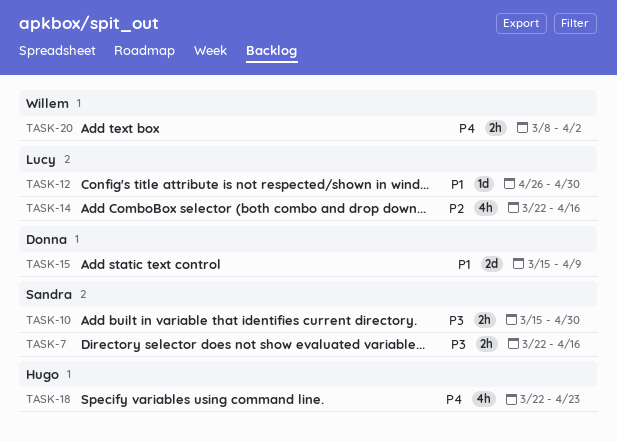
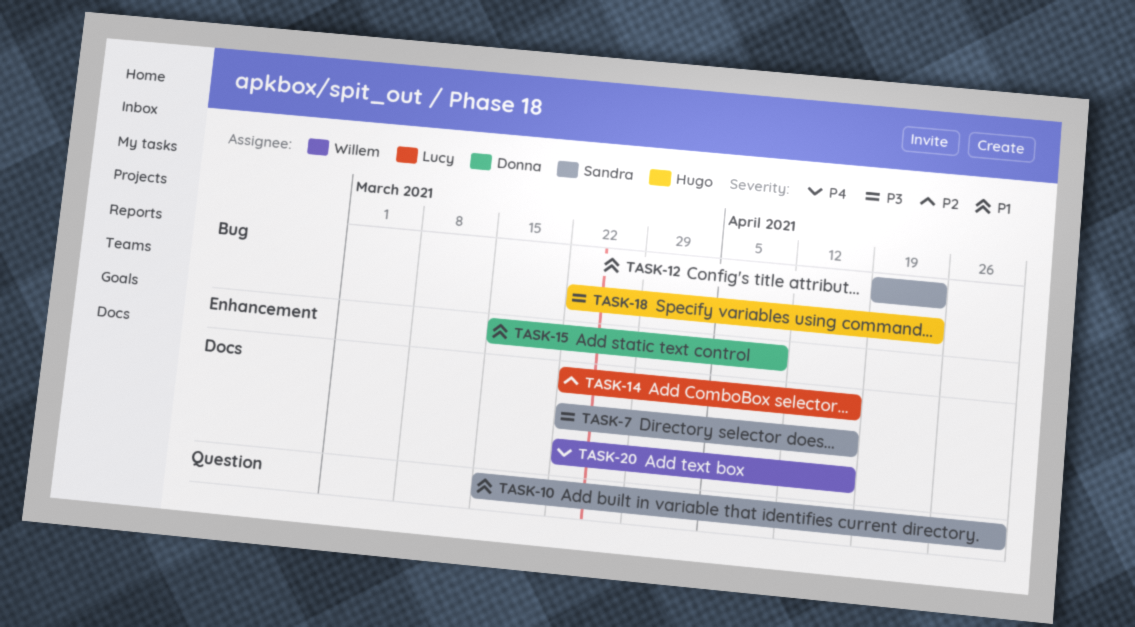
TASK-10, priority: P3 -> P1
TASK-12, owner: Lucy -> Sandra
TASK-12, start: Apr 26 -> Apr 19
TASK-12, due: Apr 30 -> Apr 23
TASK-18, priority: P4 -> P3
TASK-20, start: Mar 8 -> Mar 22
TASK-20, due: Apr 2 -> Apr 16

